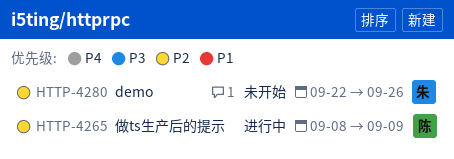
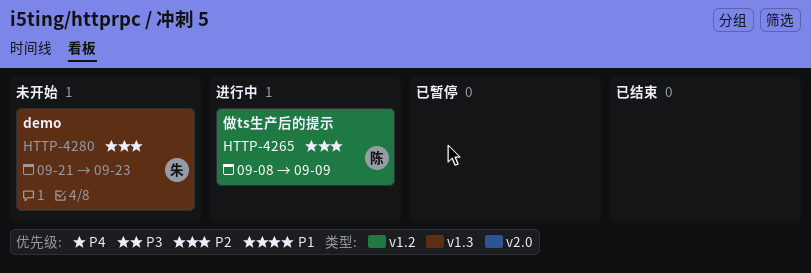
HTTP-4280, start: Sep 22 -> Sep 21
HTTP-4280, due: Sep 26 -> Sep 23

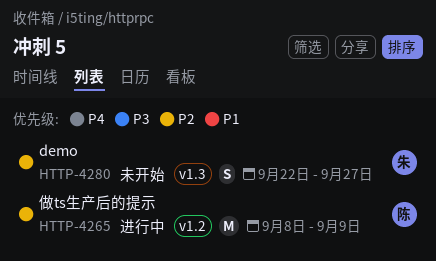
HTTP-4280, start: Sep 21 -> Sep 22
HTTP-4280, due: Sep 23 -> Sep 27

